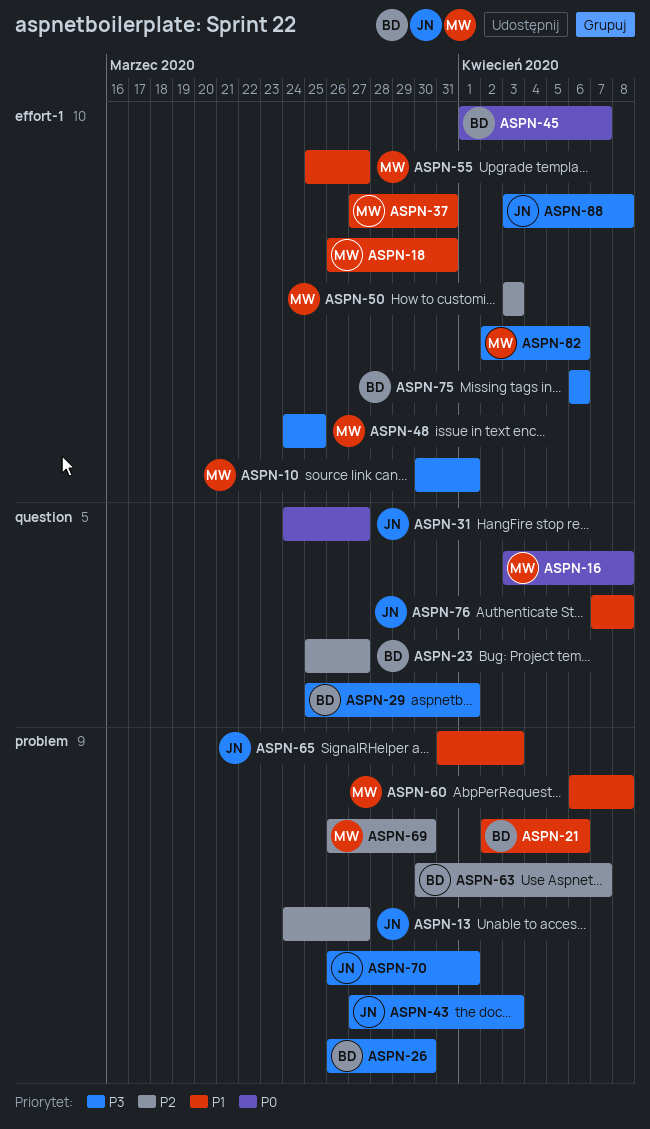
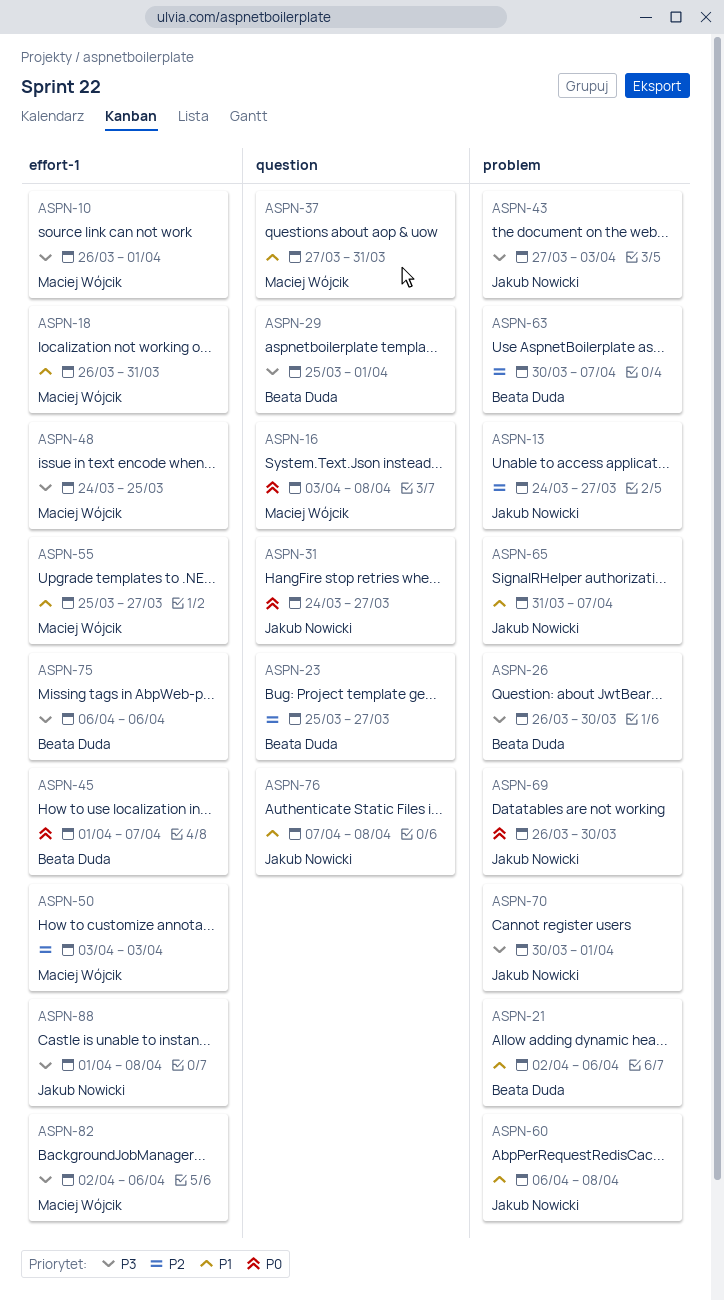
ASPN-10, start: Mar 30 -> Mar 26
ASPN-37, label: effort-1 -> question
ASPN-60, owner: Maciej Wójcik -> Jakub Nowicki
ASPN-65, due: Apr 3 -> Apr 7
ASPN-69, owner: Maciej Wójcik -> Jakub Nowicki
ASPN-69, priority: P2 -> P0
ASPN-70, start: Mar 26 -> Mar 30
ASPN-88, start: Apr 3 -> Apr 1

